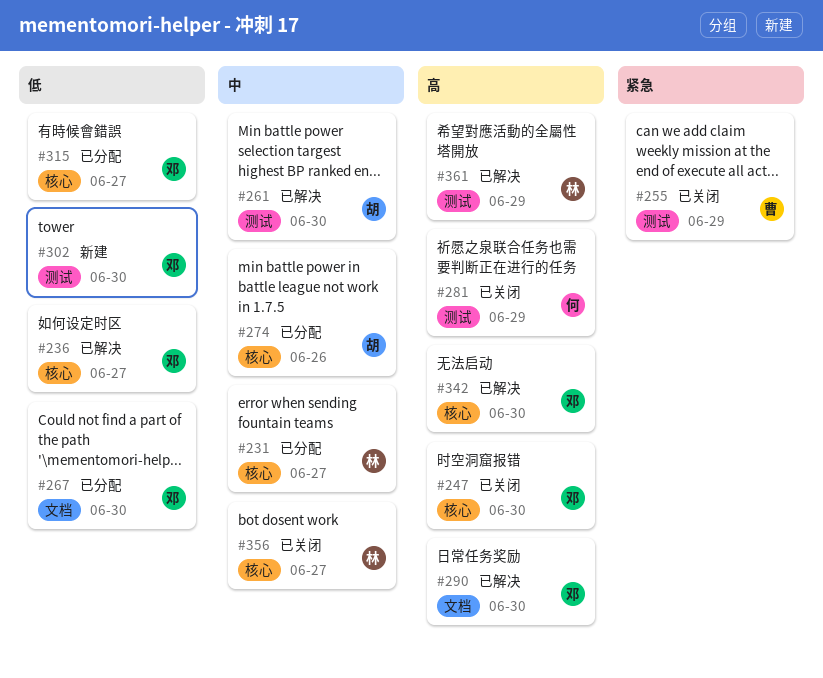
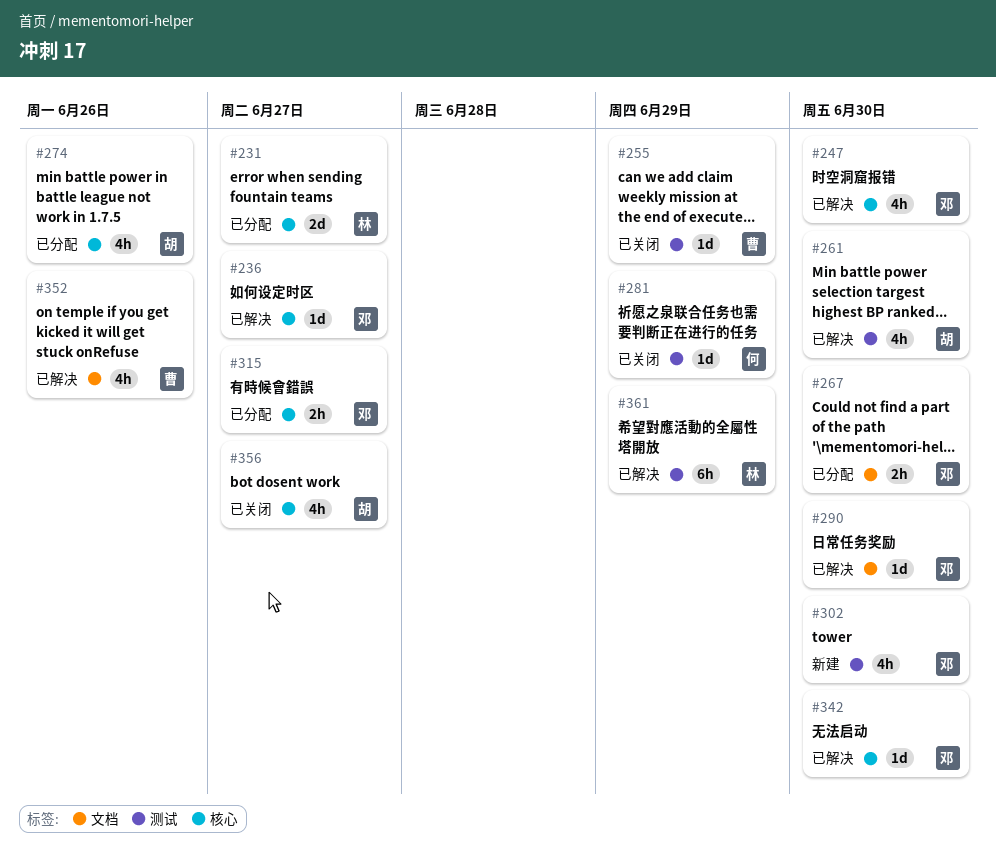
#247, status: 已关闭 -> 已解决
#352: none -> present
#356, owner: 林 -> 胡

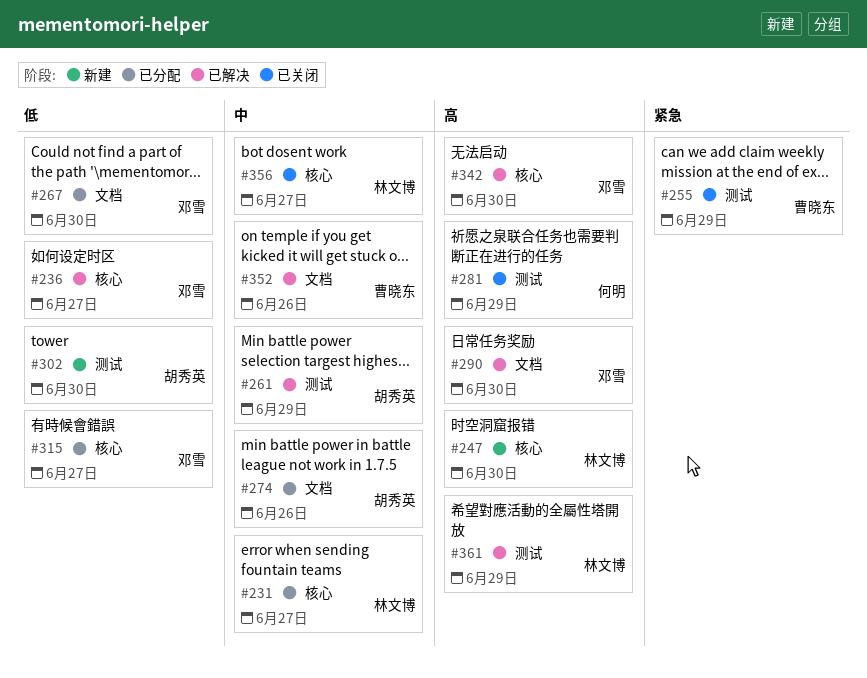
#247, status: 已解决 -> 新建
#247, owner: 邓雪 -> 林文博
#261, due: Jun 30 -> Jun 29
#274, label: 核心 -> 文档
#302, owner: 邓雪 -> 胡秀英
#356, owner: 胡秀英 -> 林文博

